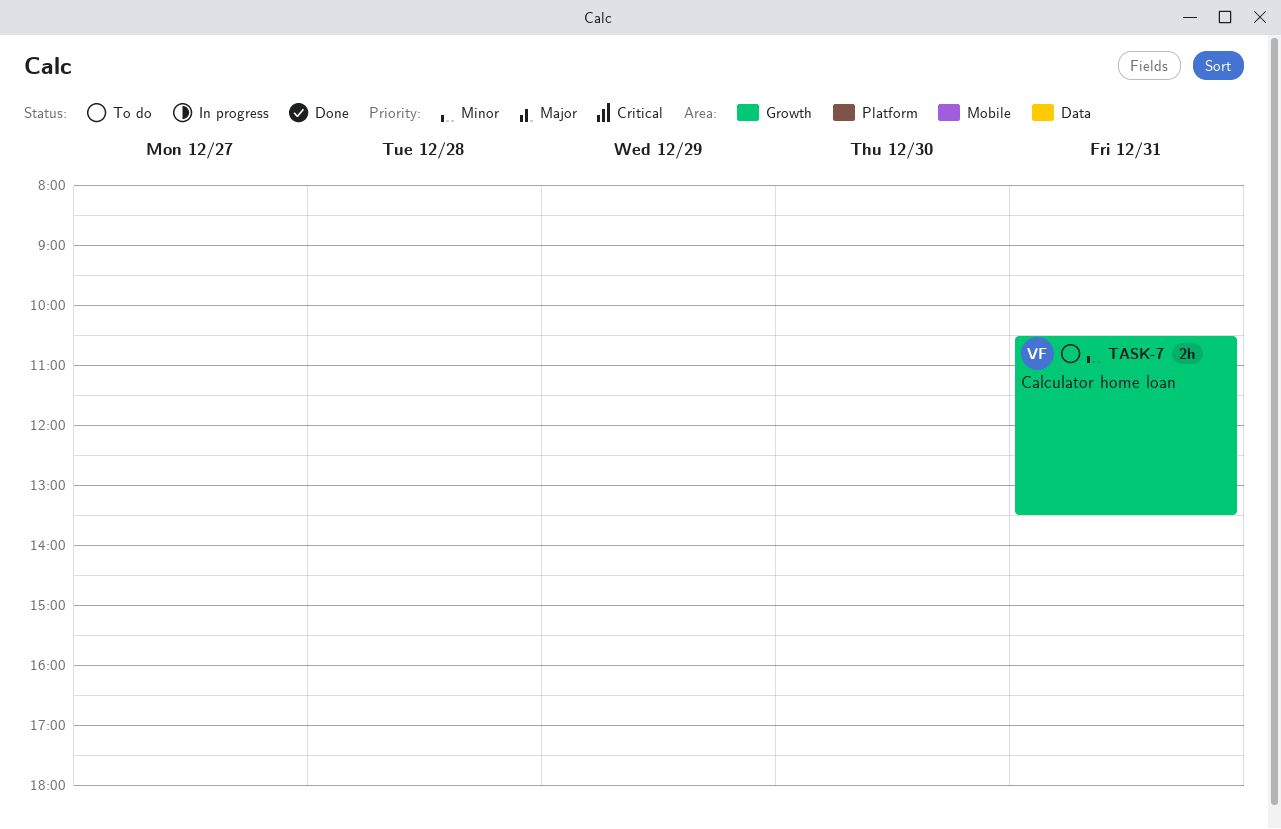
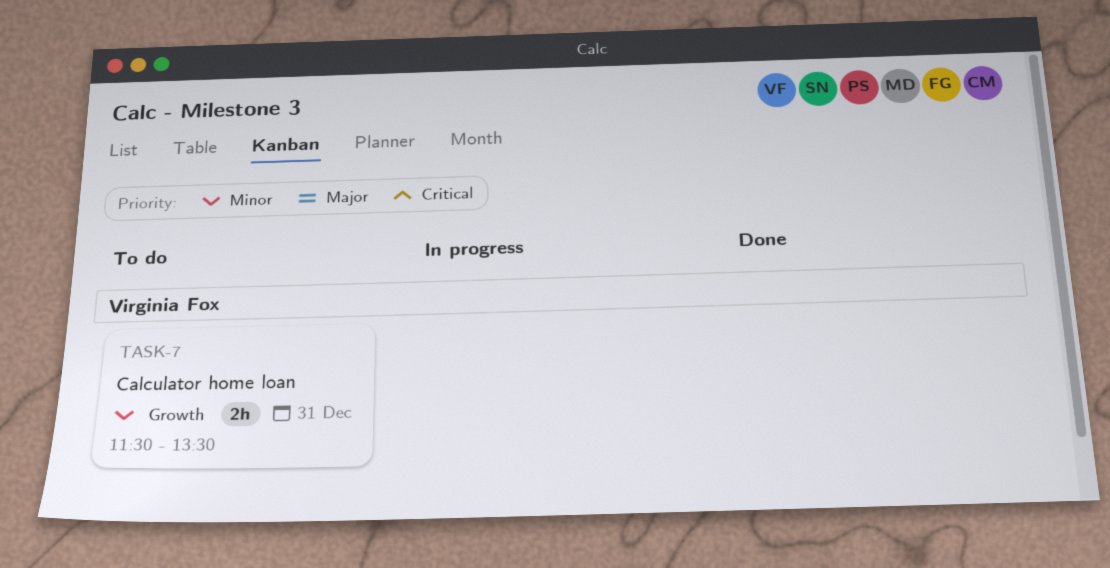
TASK-7, begins: 10:30 -> 11:30

